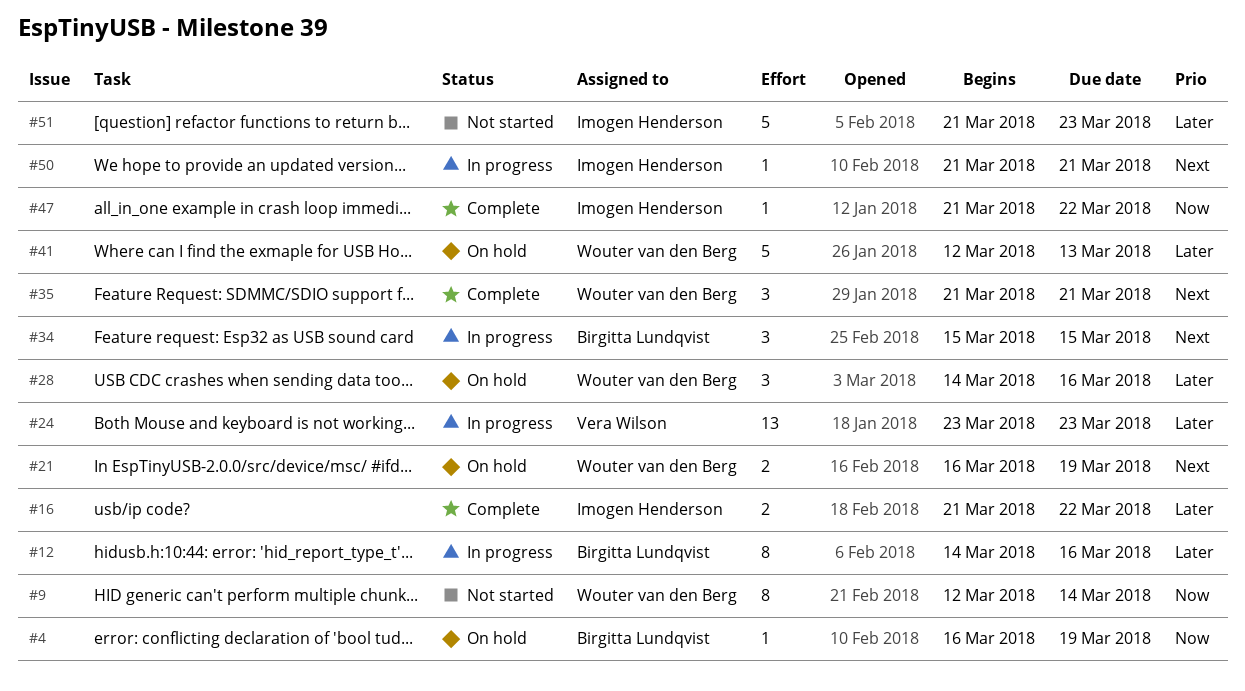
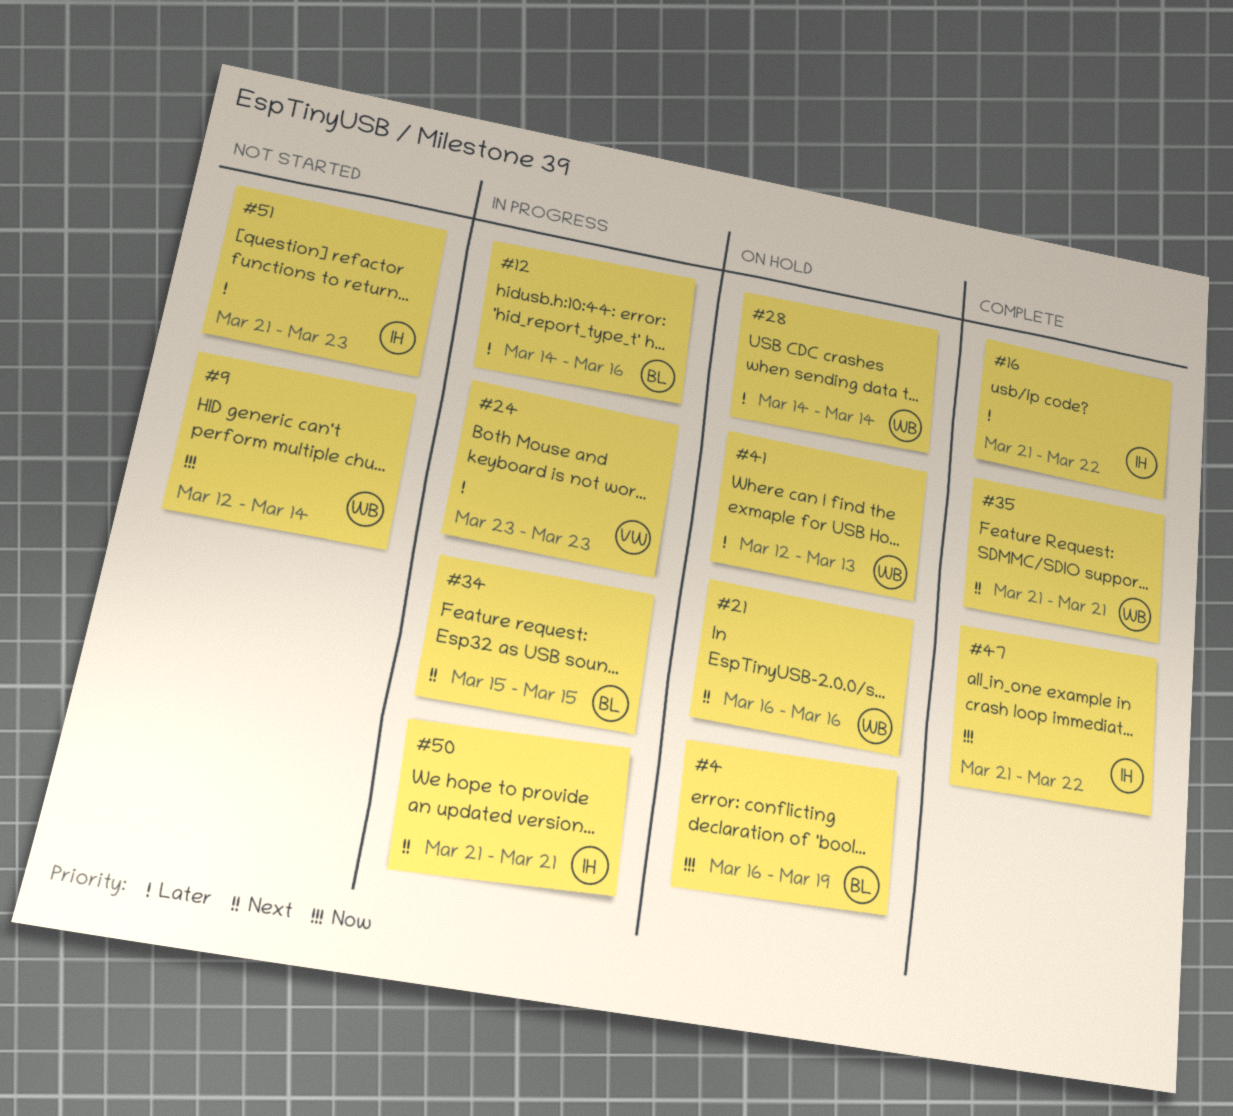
#21, due: Mar 19 -> Mar 16
#28, due: Mar 16 -> Mar 14

